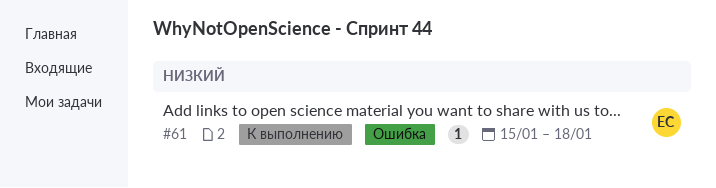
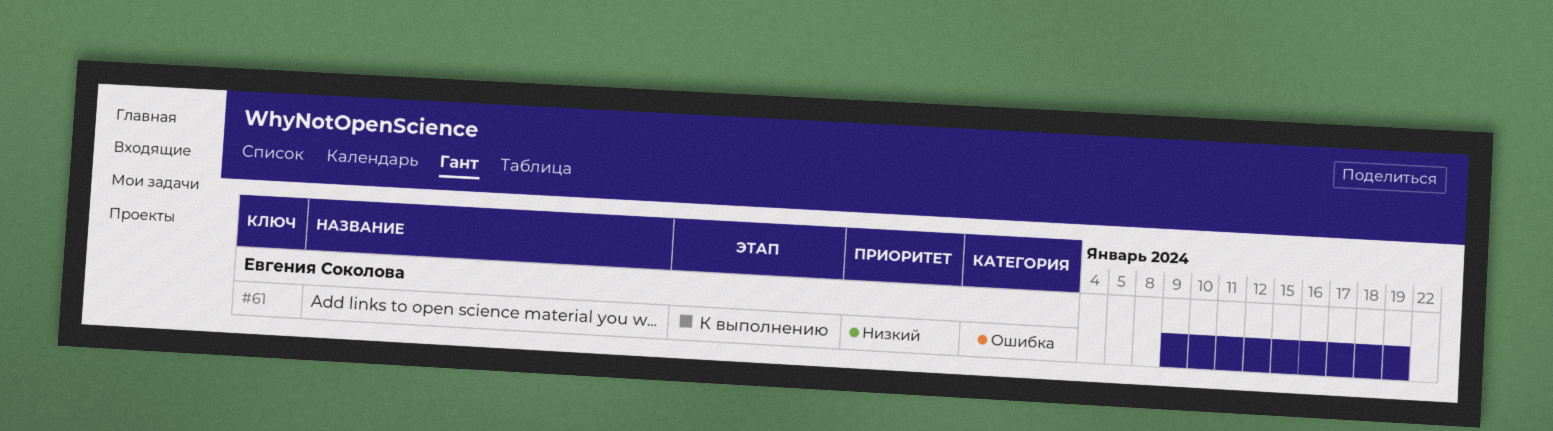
#61, start: Jan 15 -> Jan 9
#61, due: Jan 18 -> Jan 19

